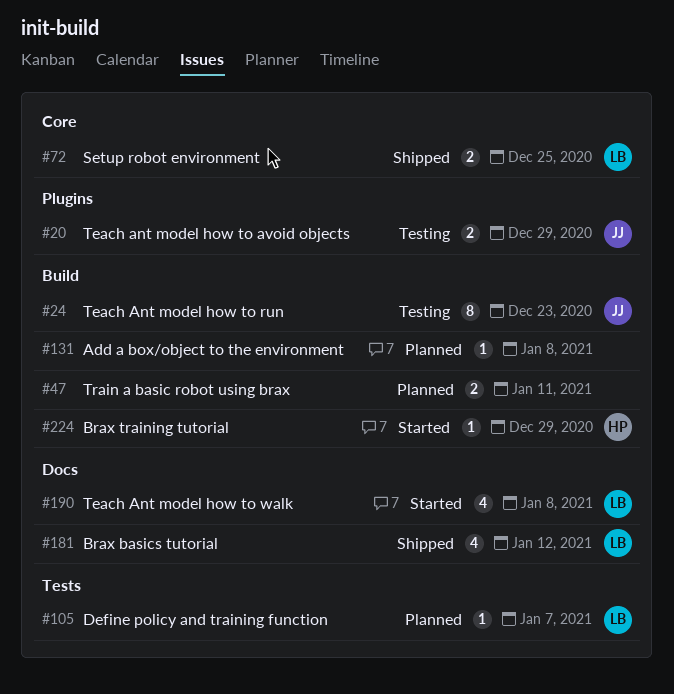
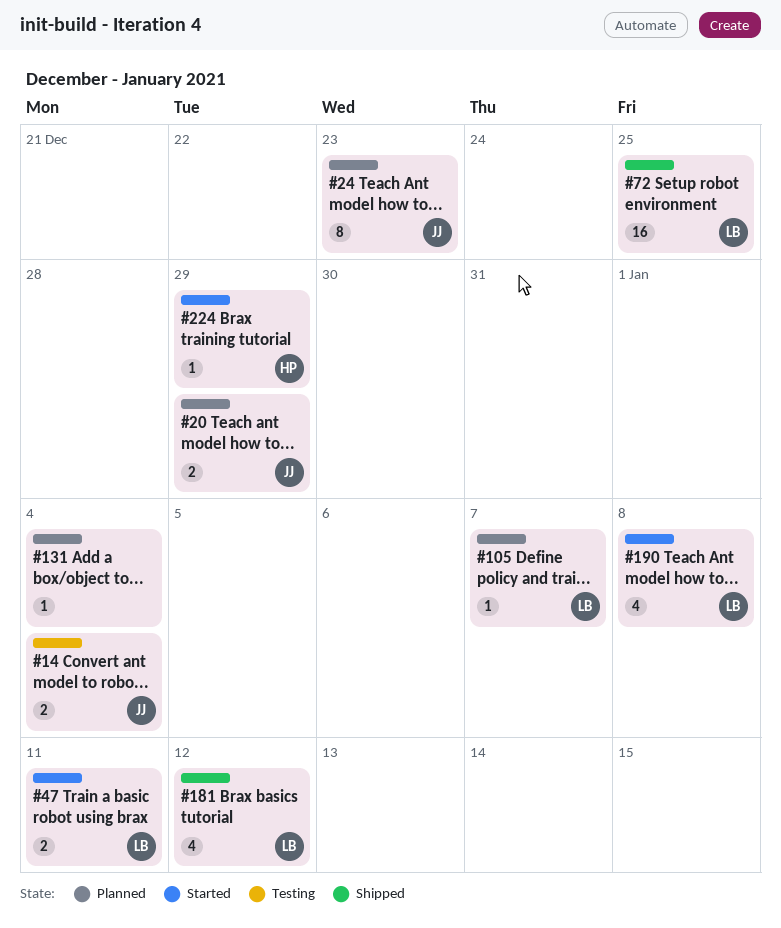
#14: none -> present
#20, status: Testing -> Planned
#24, status: Testing -> Planned
#47, status: Planned -> Started
#47, owner: none -> LB
#72, estimate: 2 -> 16
#131, due: Jan 8 -> Jan 4

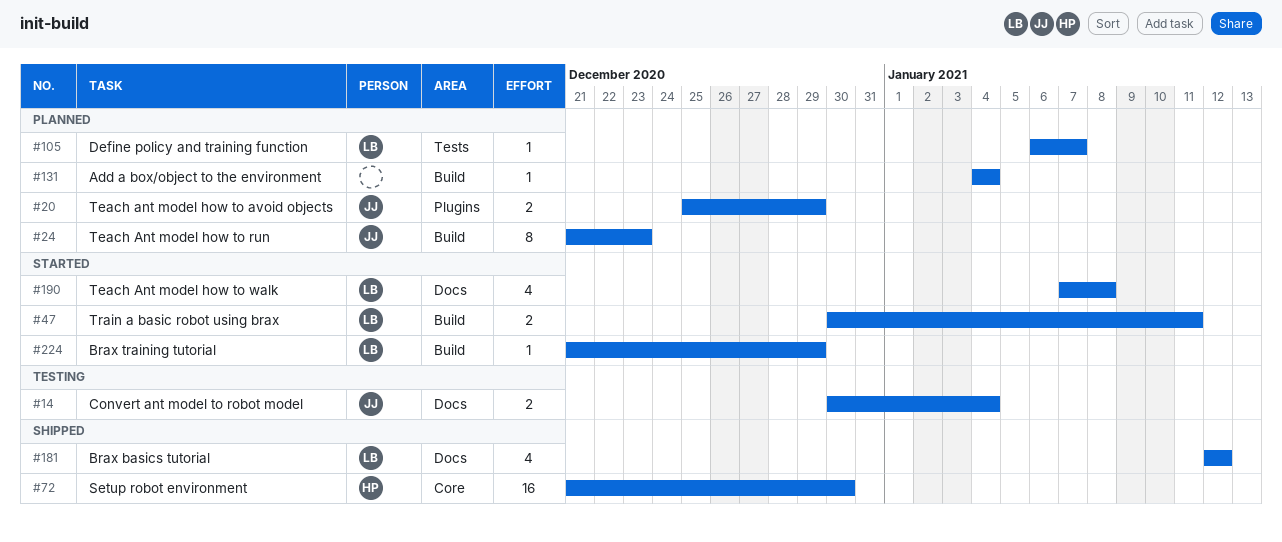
#72, owner: LB -> HP
#72, due: Dec 25 -> Dec 30
#224, owner: HP -> LB

